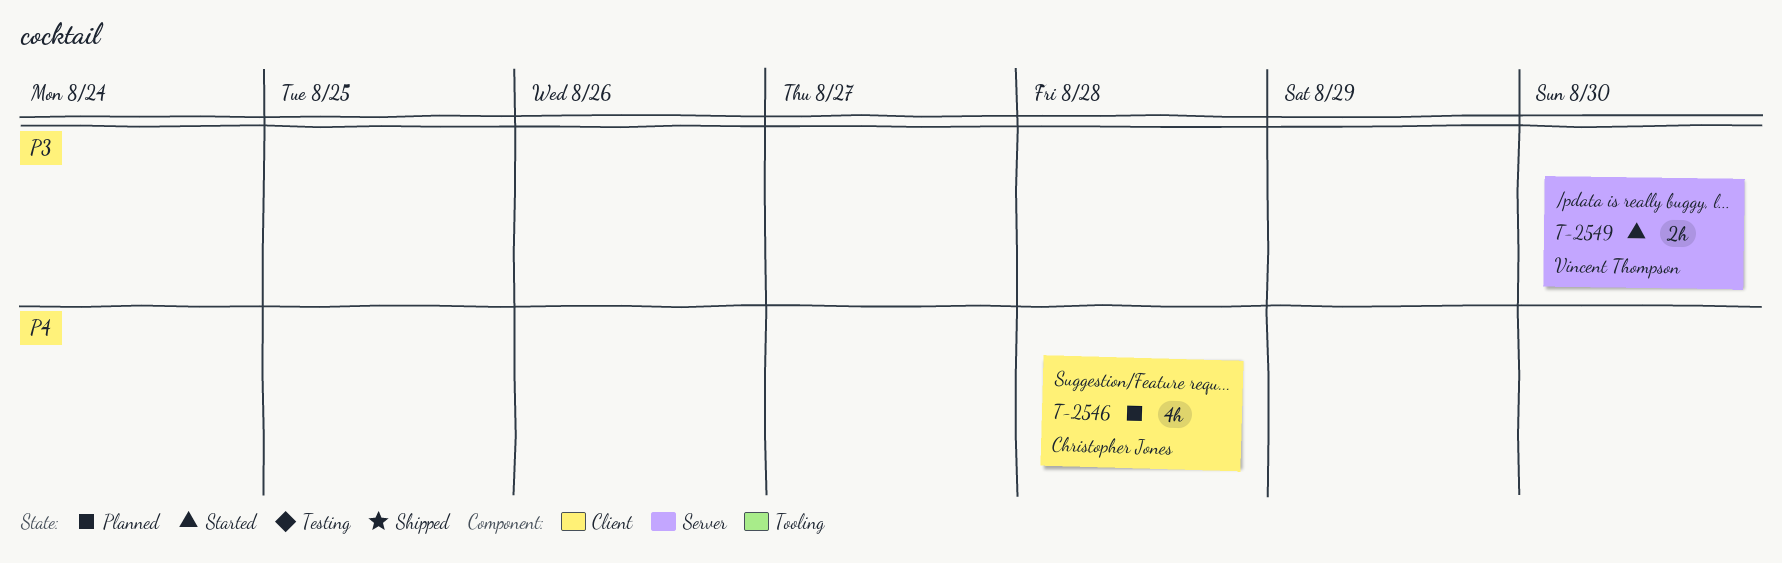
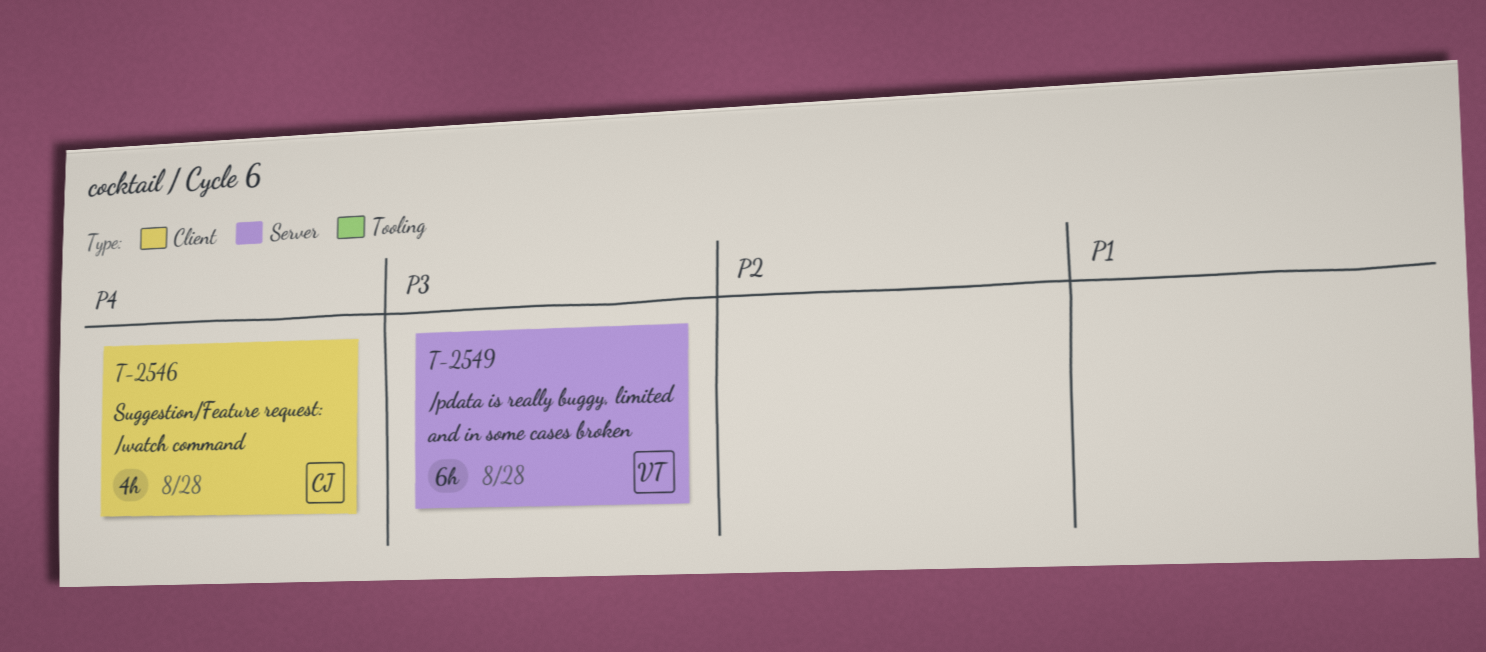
T-2549, estimate: 2h -> 6h
T-2549, due: Aug 30 -> Aug 28

